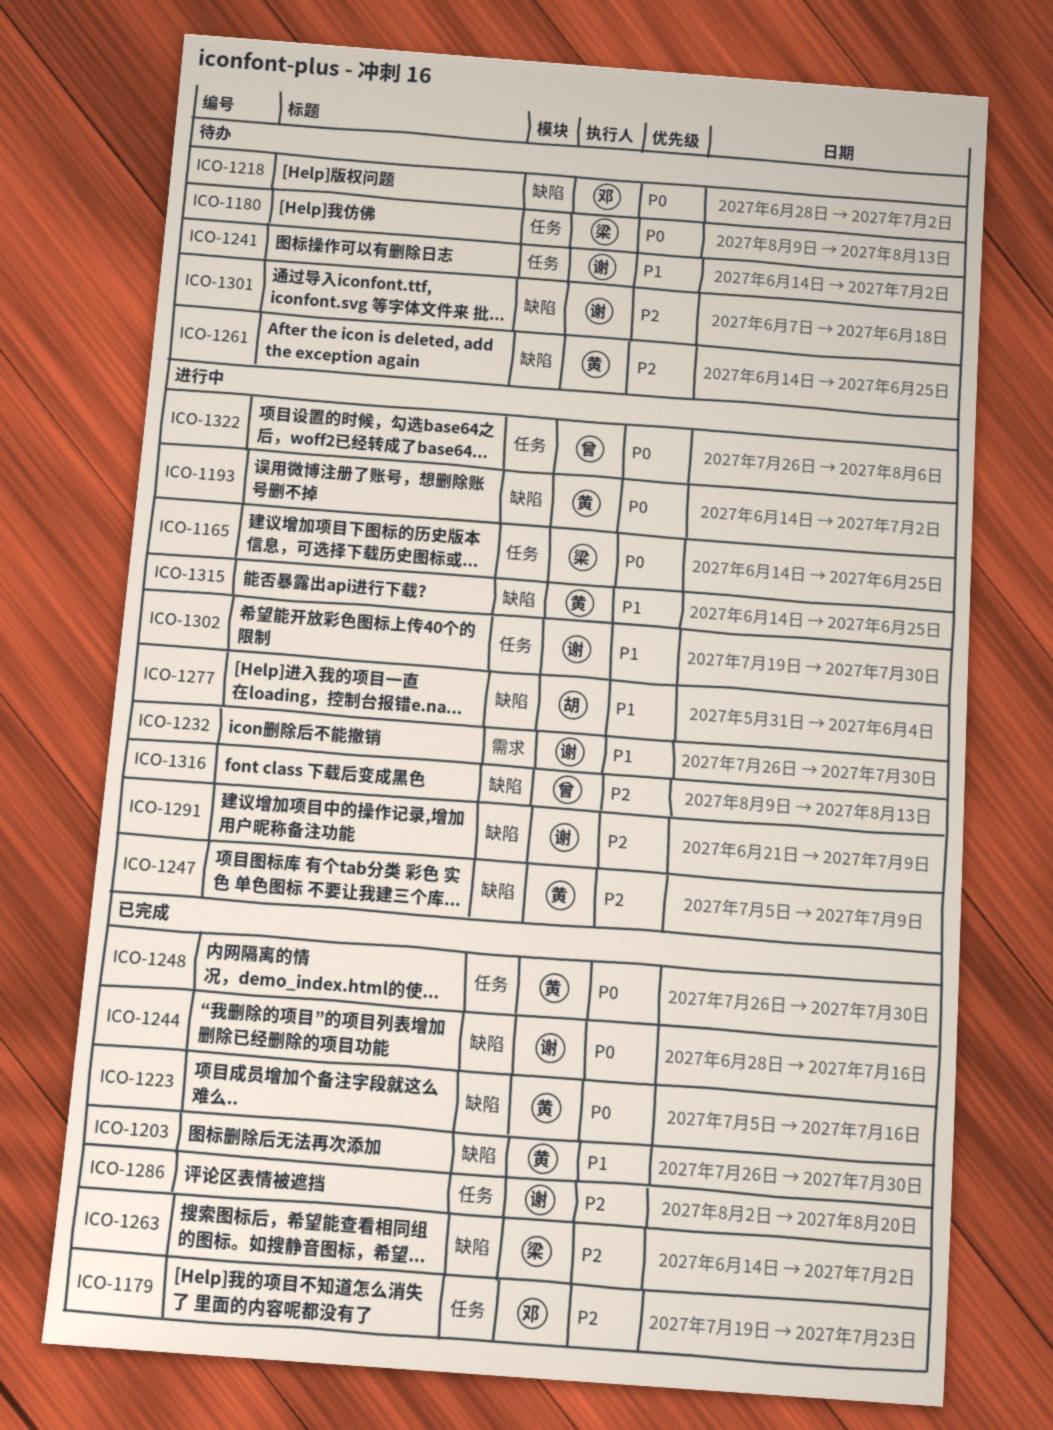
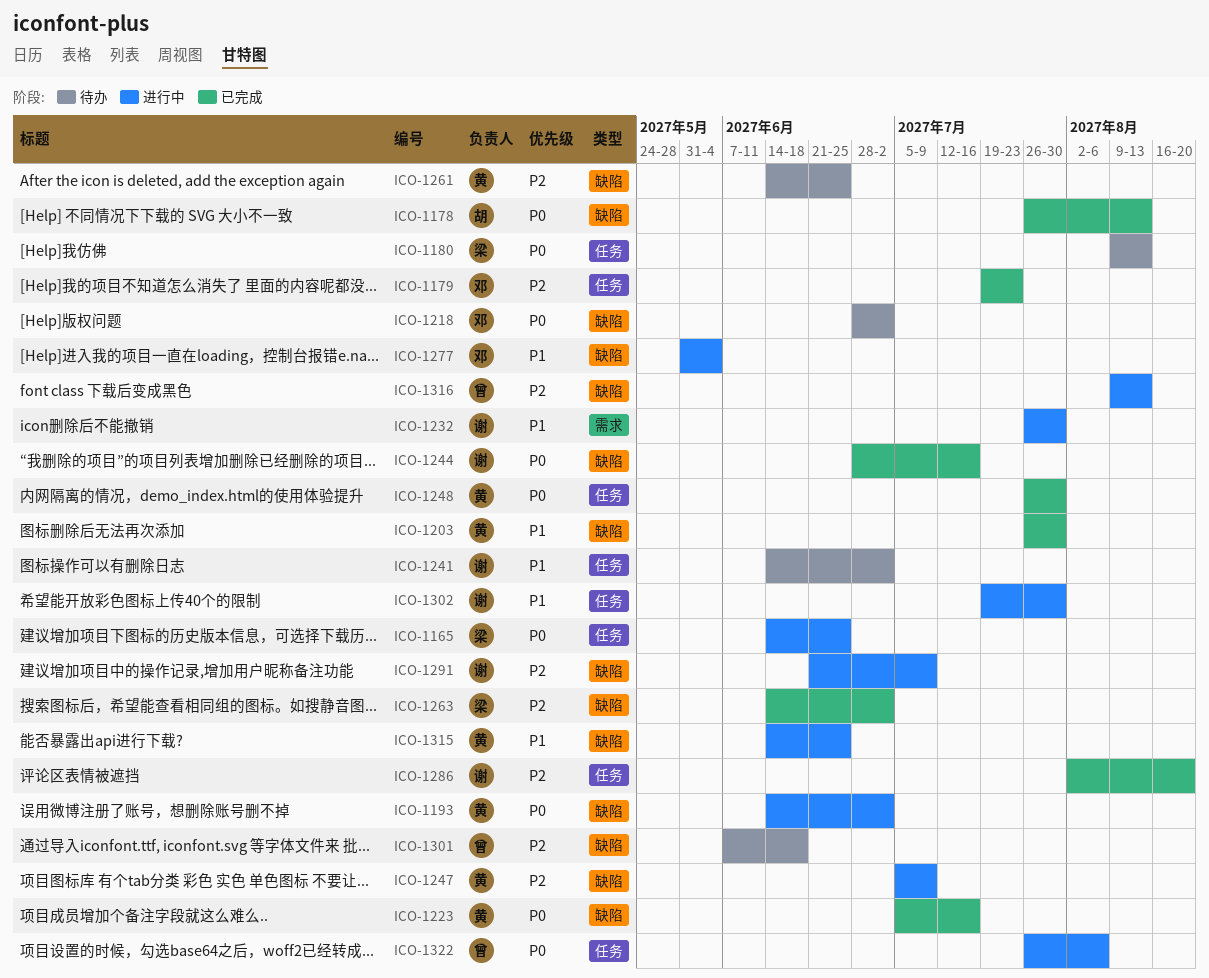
ICO-1178: none -> present
ICO-1277, owner: 胡 -> 邓
ICO-1301, owner: 谢 -> 曾

